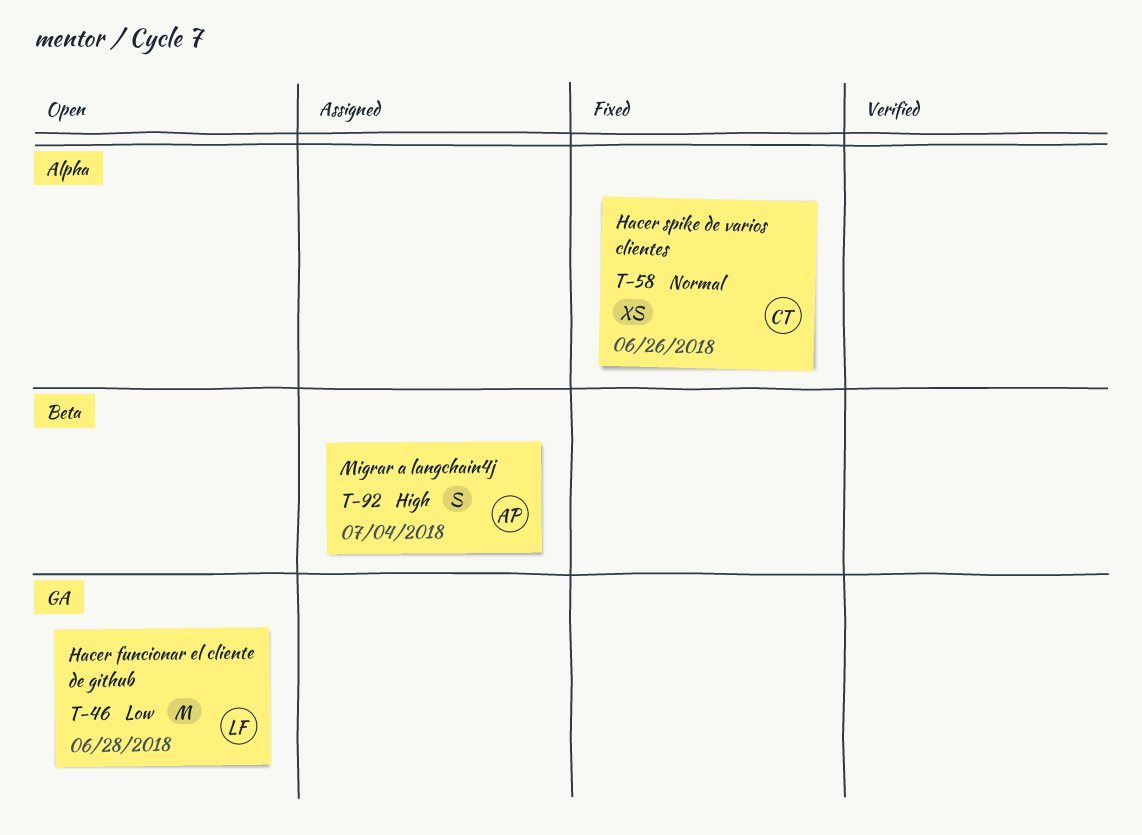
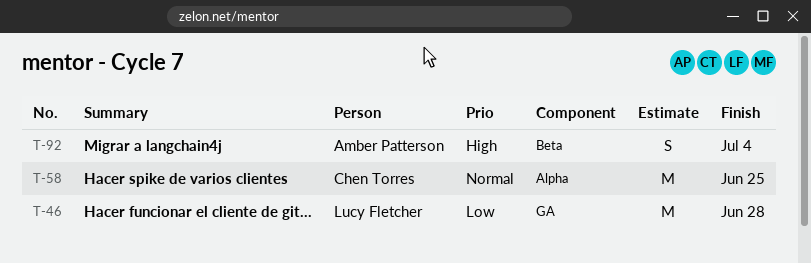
T-58, estimate: XS -> M
T-58, due: Jun 26 -> Jun 25

